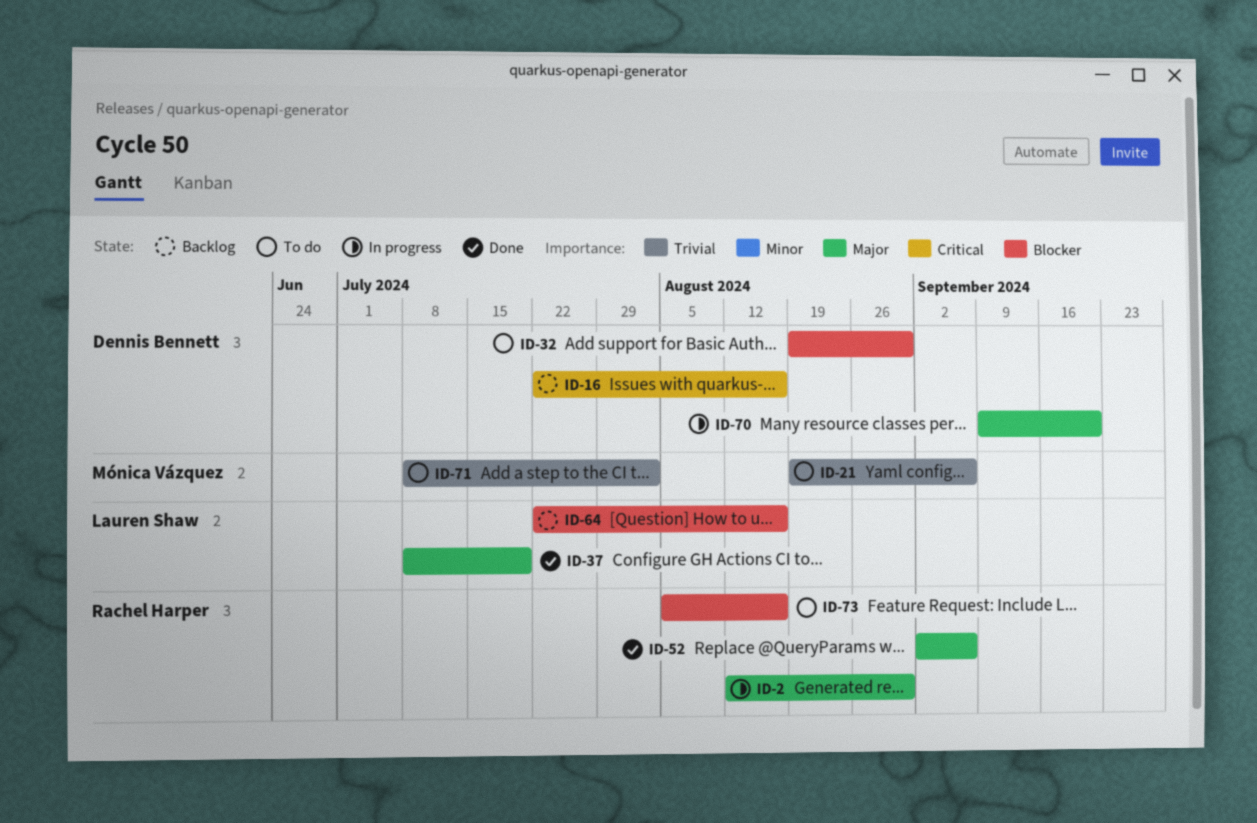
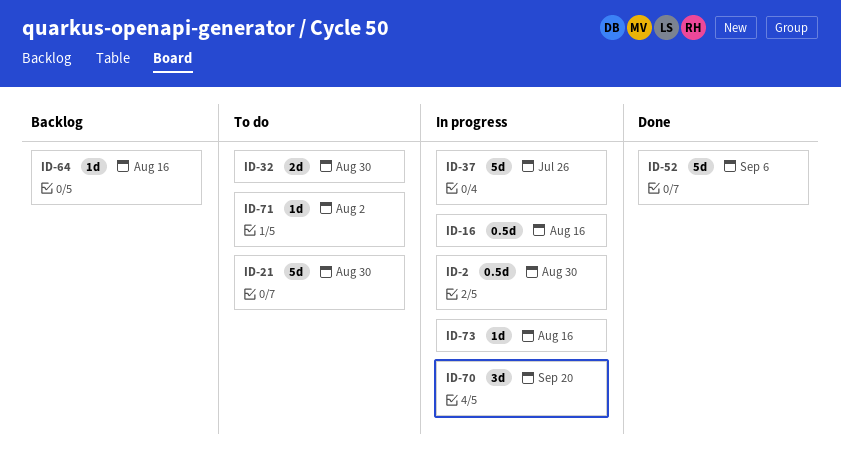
ID-16, status: Backlog -> In progress
ID-21, due: Sep 6 -> Aug 30
ID-37, status: Done -> In progress
ID-37, due: Jul 19 -> Jul 26
ID-73, status: To do -> In progress

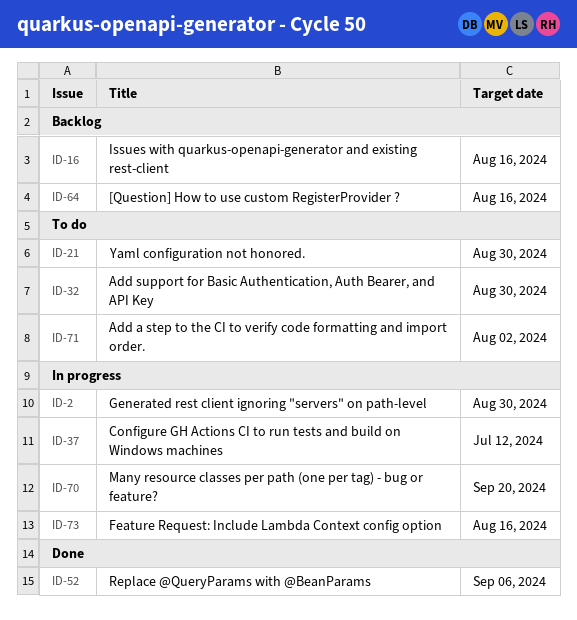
ID-16, status: In progress -> Backlog
ID-37, due: Jul 26 -> Jul 12

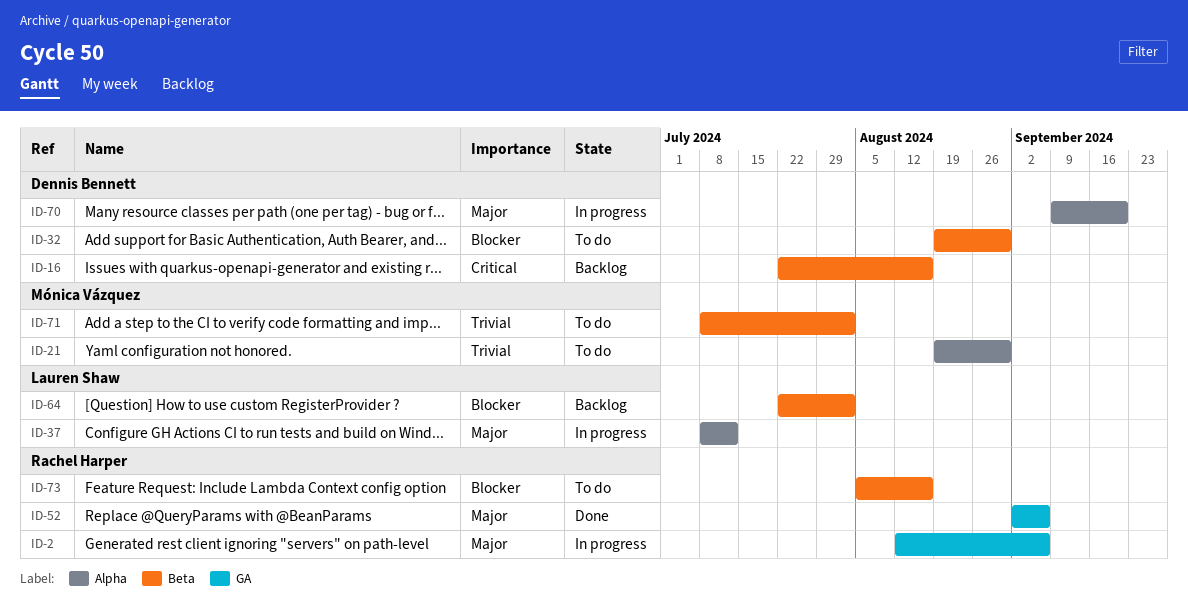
ID-2, due: Aug 30 -> Sep 6
ID-64, due: Aug 16 -> Aug 2
ID-73, status: In progress -> To do

